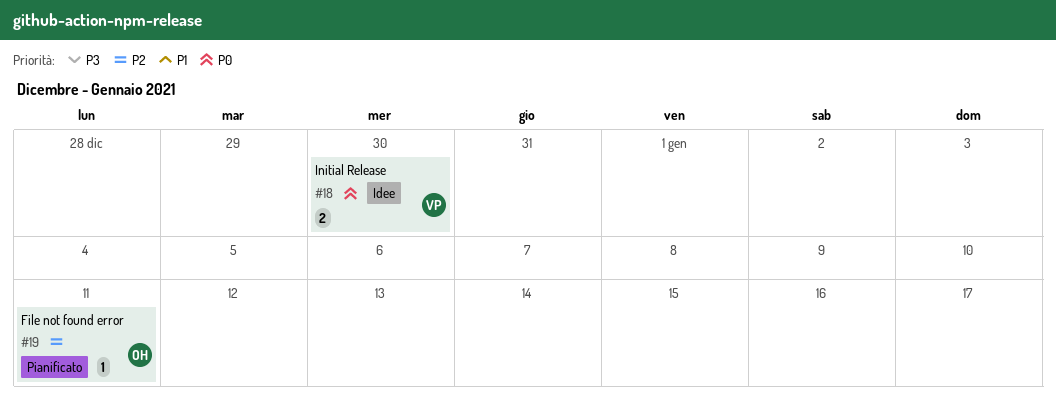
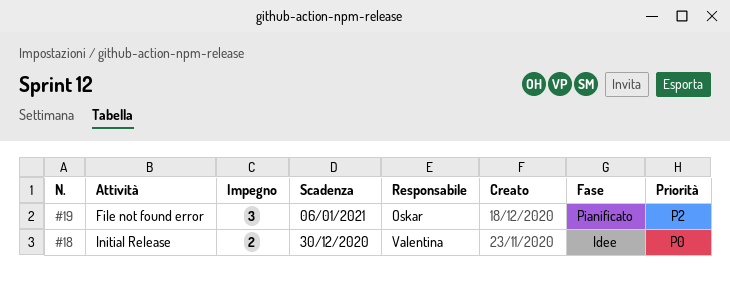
#19, estimate: 1 -> 3
#19, due: Jan 11 -> Jan 6

